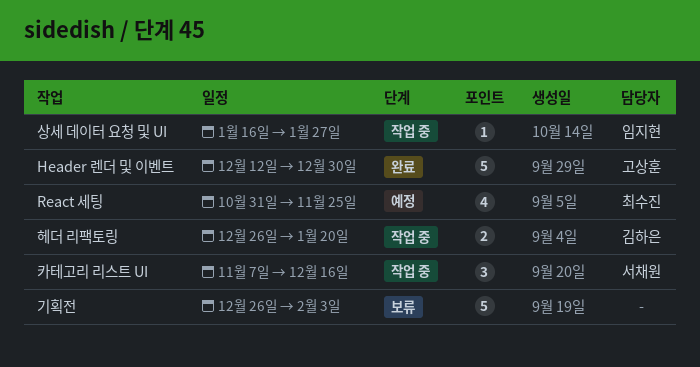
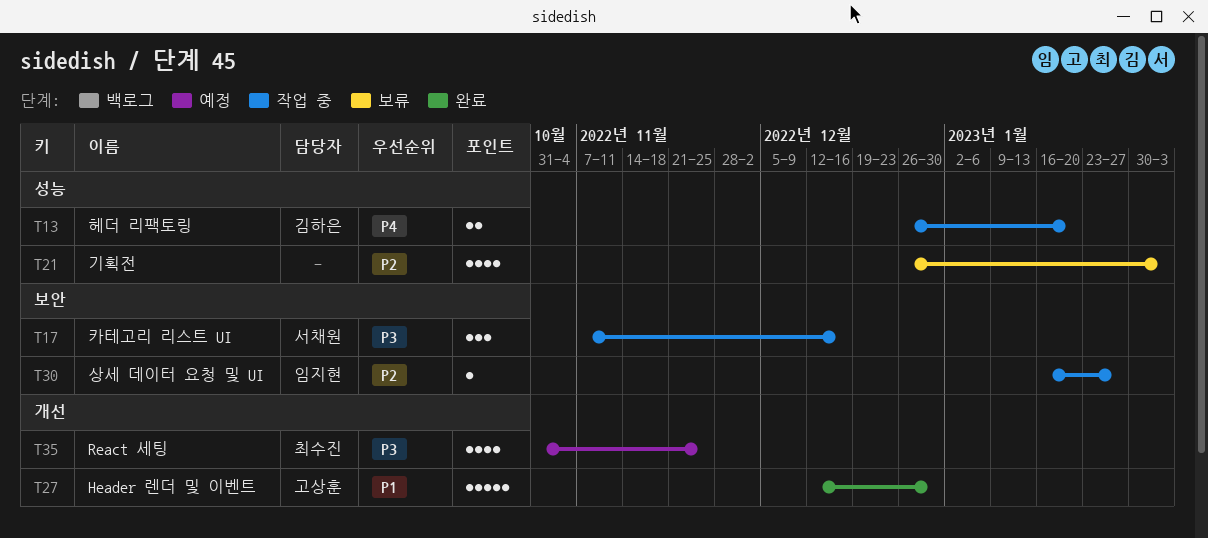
기획전, estimate: 5 -> 4

